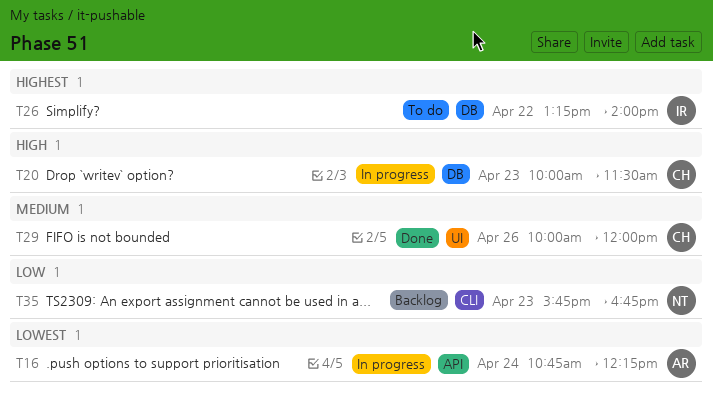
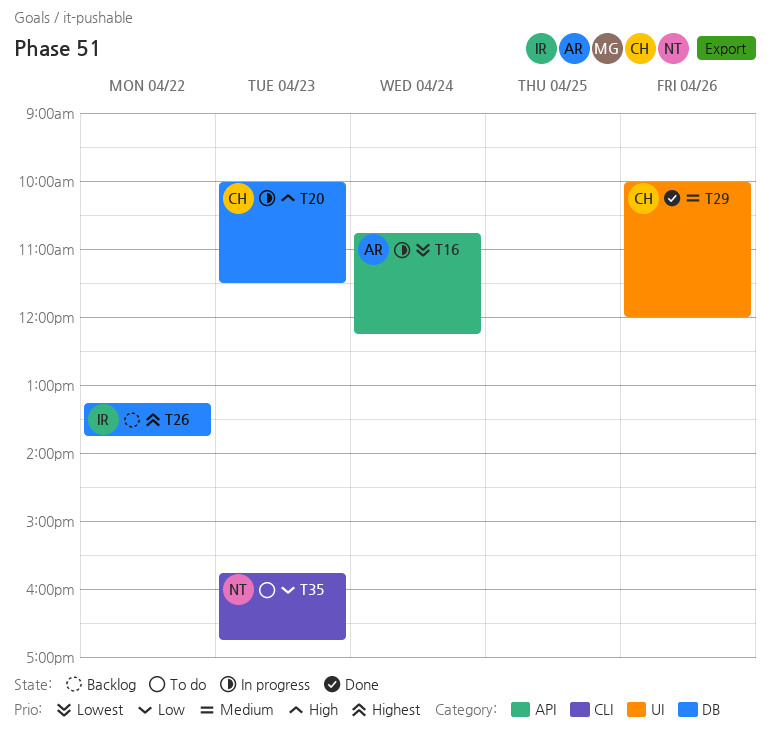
T26, status: To do -> Backlog
T26, ends: 14:00 -> 13:45
T35, status: Backlog -> To do

